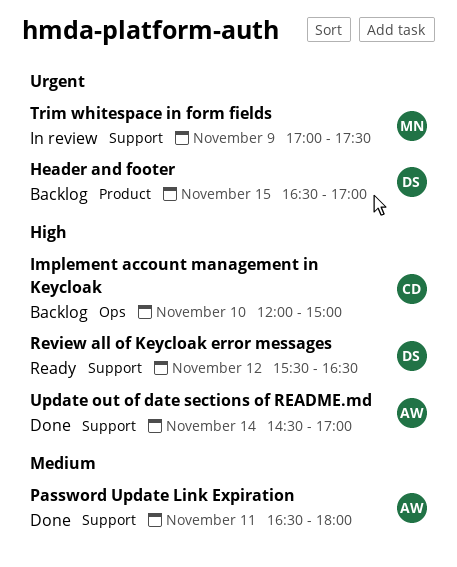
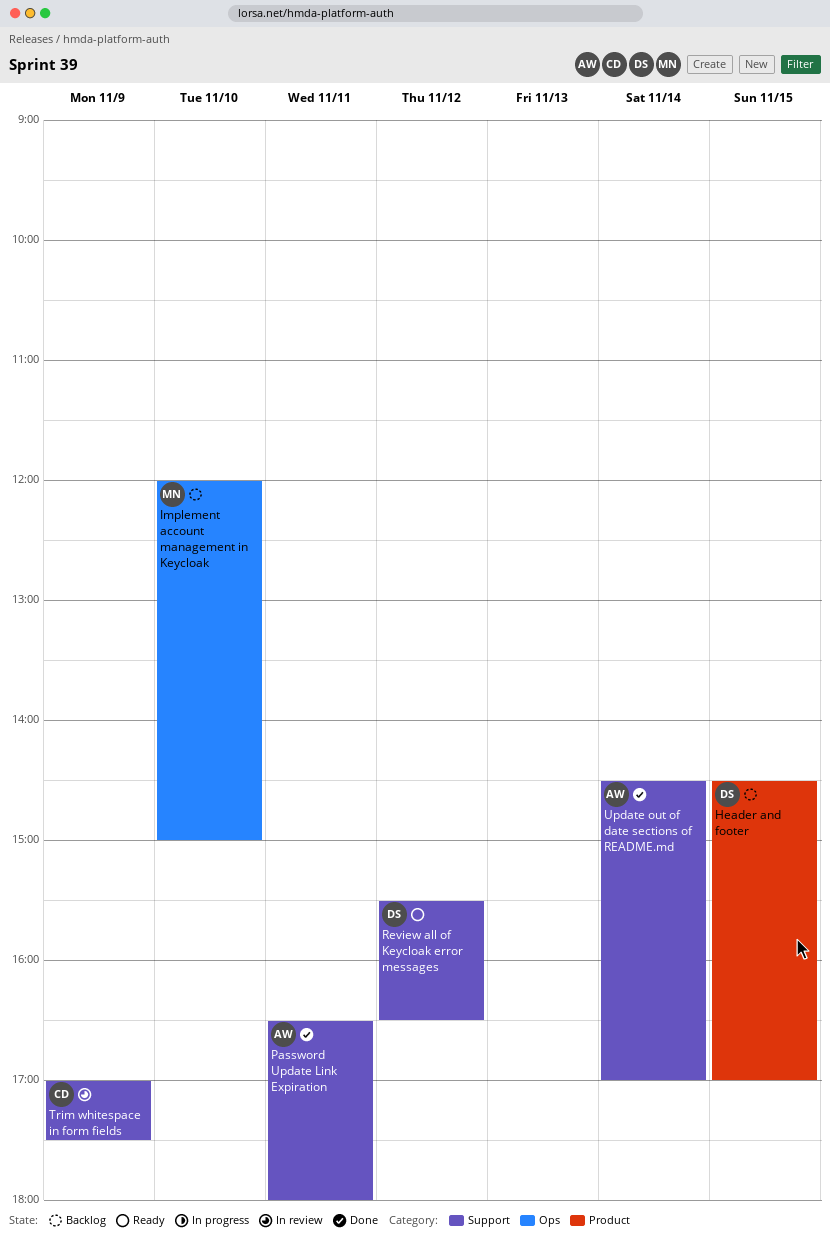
Header and footer, begins: 16:30 -> 14:30
Implement account management in Keycloak, owner: CD -> MN
Trim whitespace in form fields, owner: MN -> CD

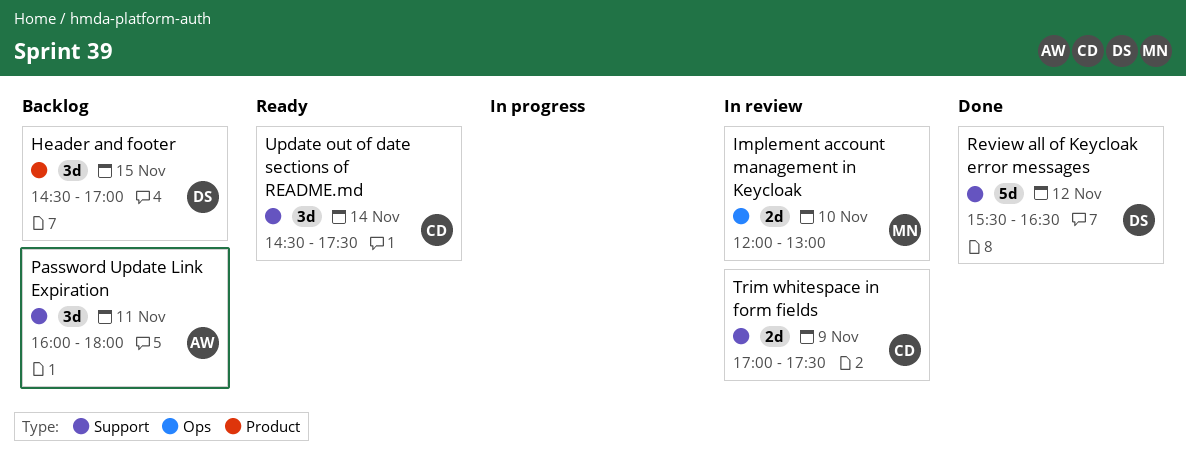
Implement account management in Keycloak, status: Backlog -> In review
Implement account management in Keycloak, ends: 15:00 -> 13:00
Password Update Link Expiration, status: Done -> Backlog
Password Update Link Expiration, begins: 16:30 -> 16:00
Review all of Keycloak error messages, status: Ready -> Done
Update out of date sections of README.md, status: Done -> Ready
Update out of date sections of README.md, owner: AW -> CD
Update out of date sections of README.md, ends: 17:00 -> 17:30

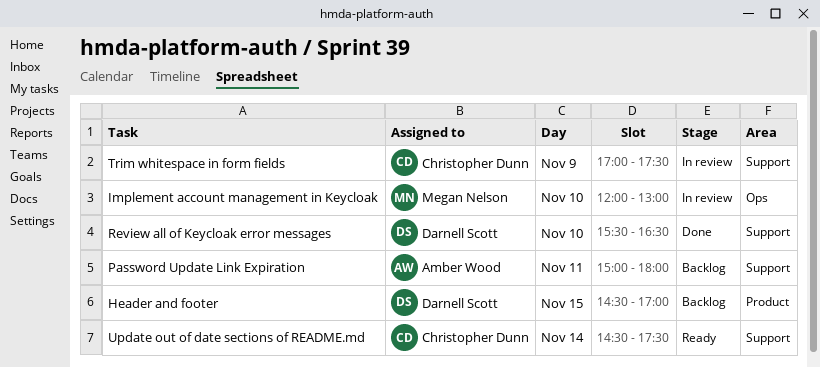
Password Update Link Expiration, begins: 16:00 -> 15:00
Review all of Keycloak error messages, day: Nov 12 -> Nov 10

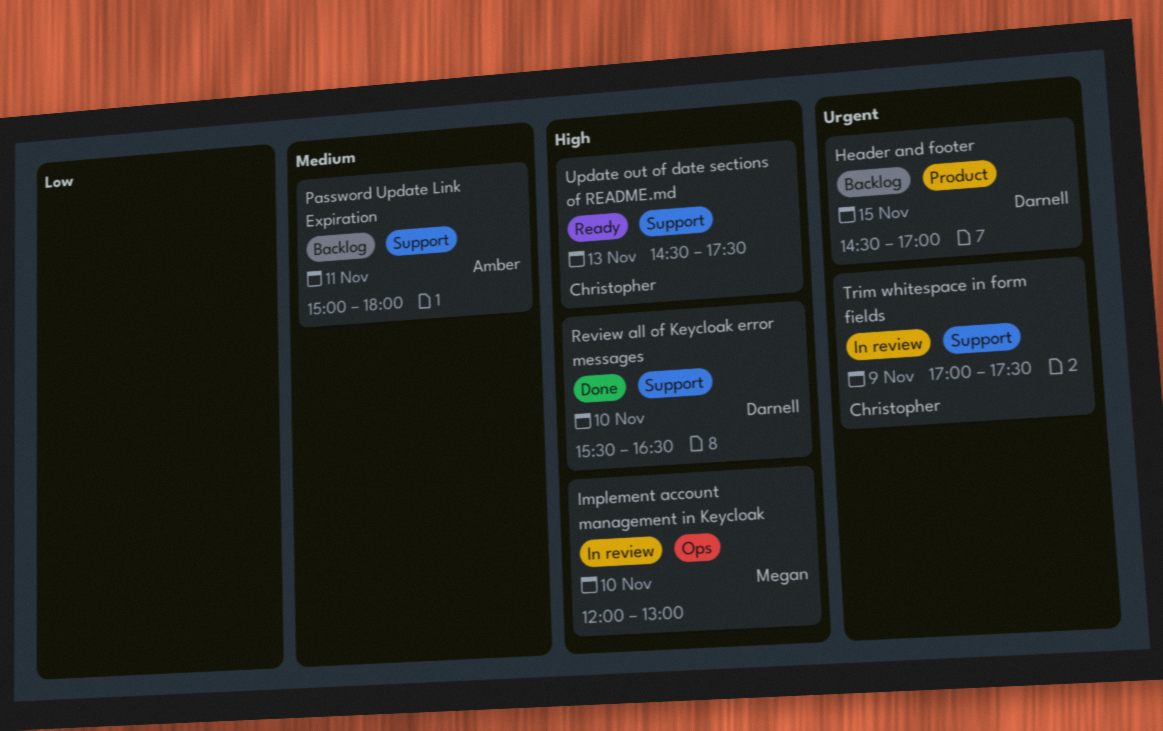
Update out of date sections of README.md, day: Nov 14 -> Nov 13

